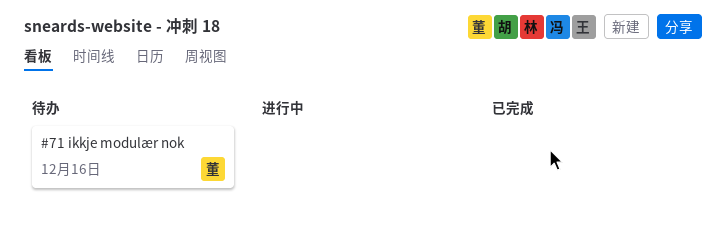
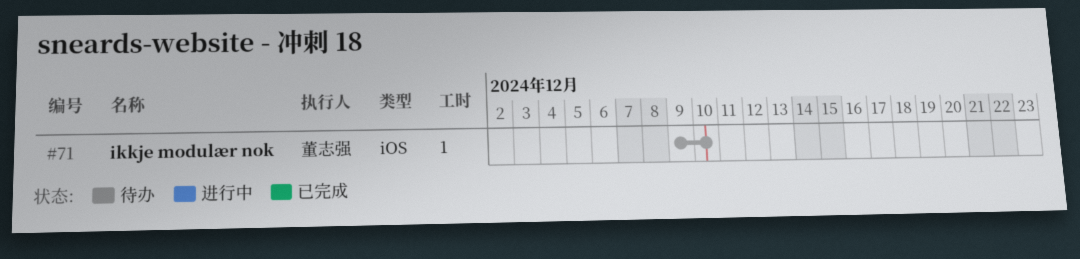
#71, due: Dec 16 -> Dec 10

